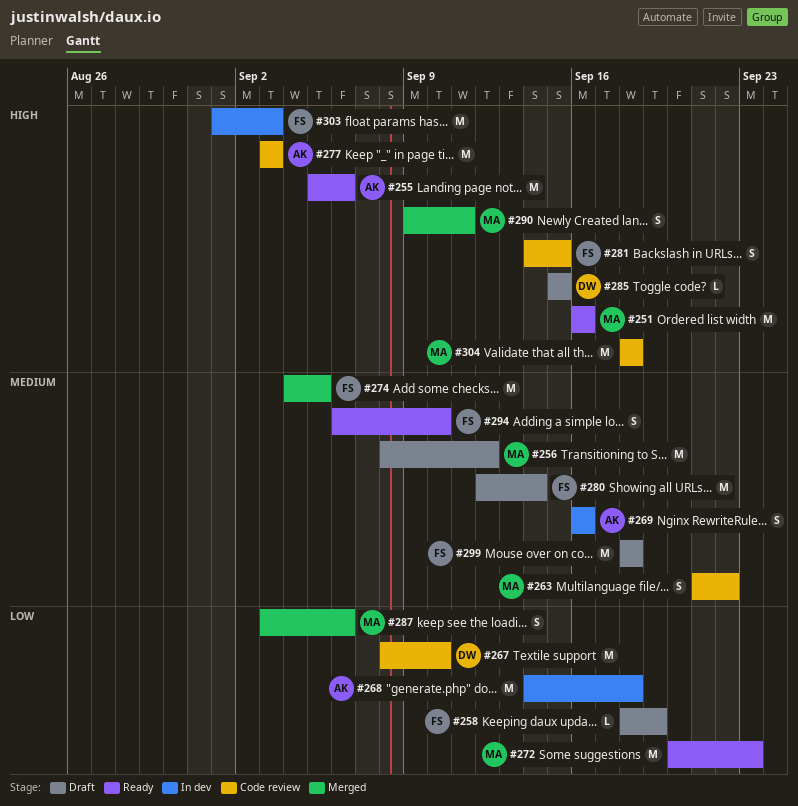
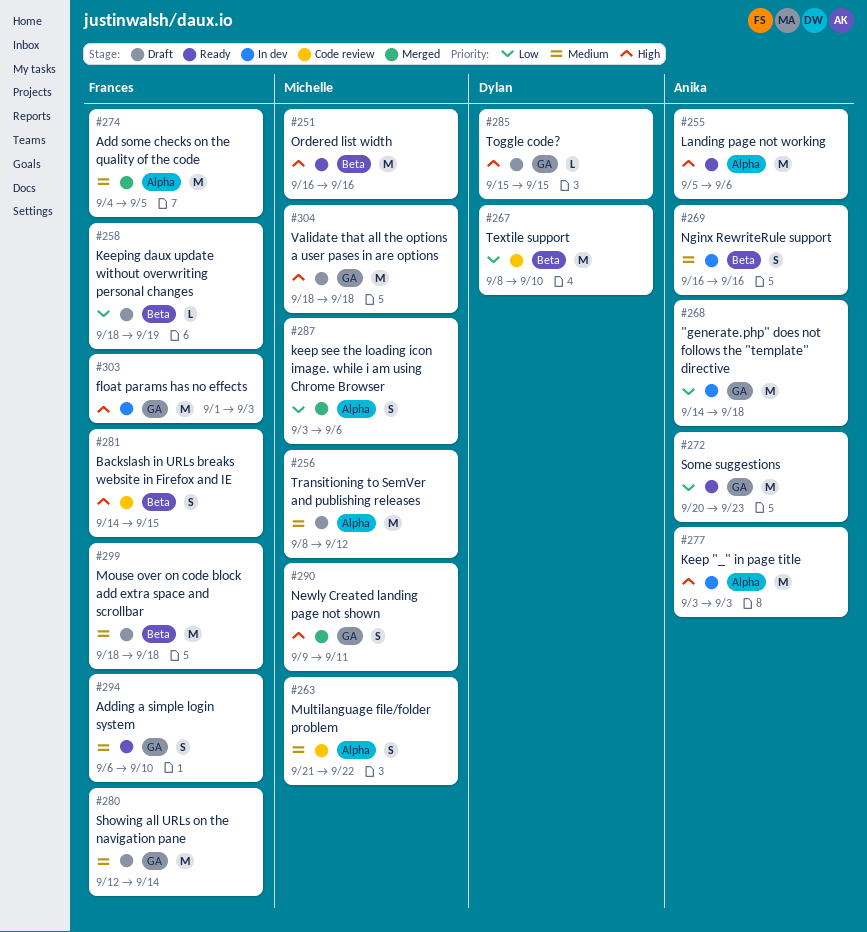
#272, owner: Michelle -> Anika
#277, status: Code review -> In dev
#304, status: Code review -> Draft

